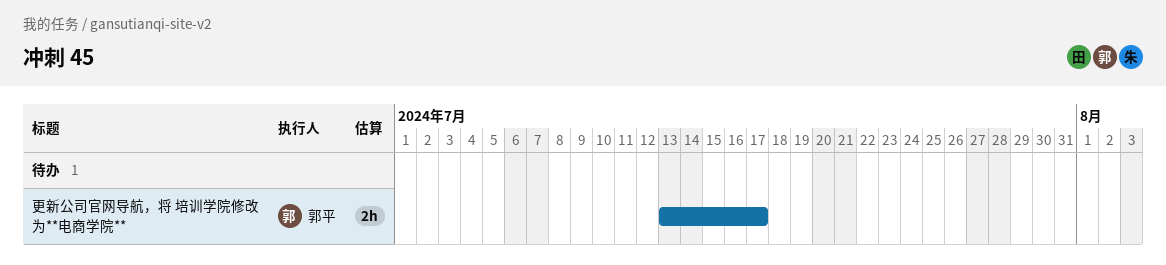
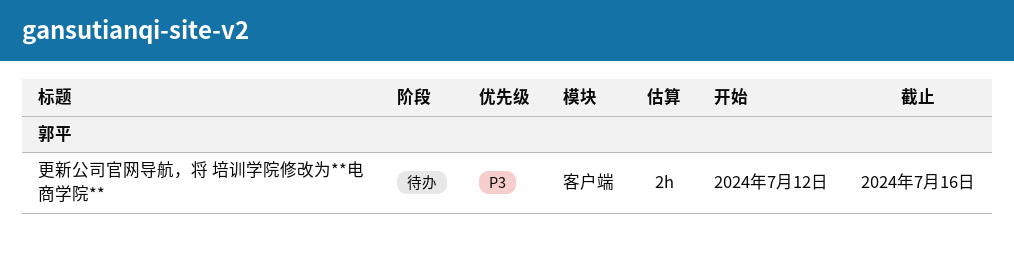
更新公司官网导航，将 培训学院修改为**电商学院**, start: Jul 13 -> Jul 12
更新公司官网导航，将 培训学院修改为**电商学院**, due: Jul 17 -> Jul 16

